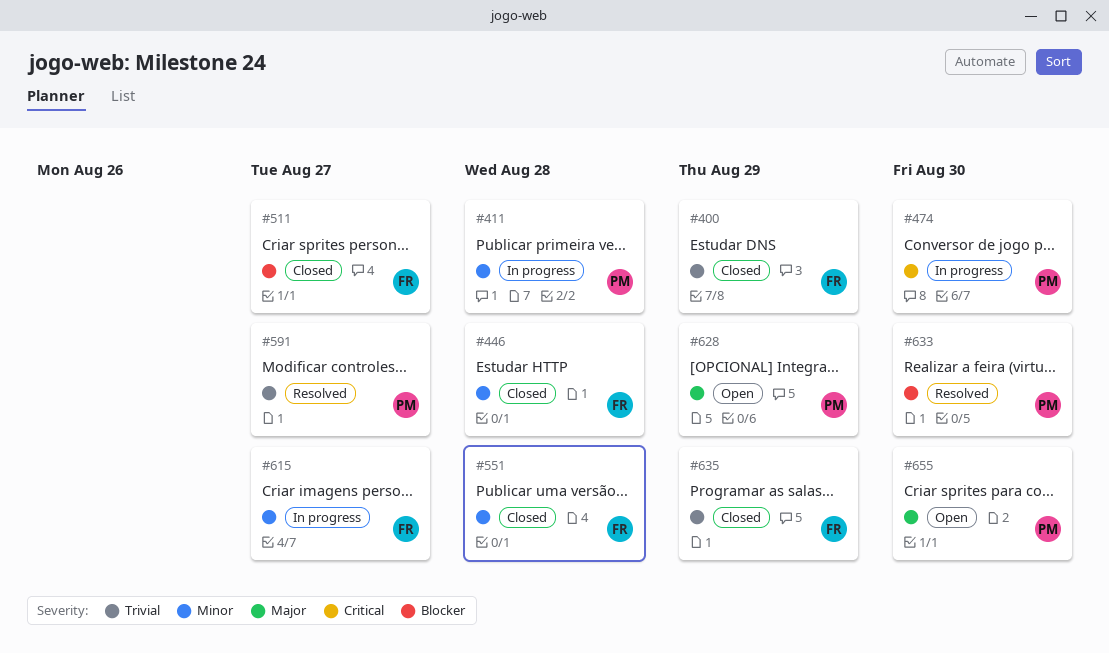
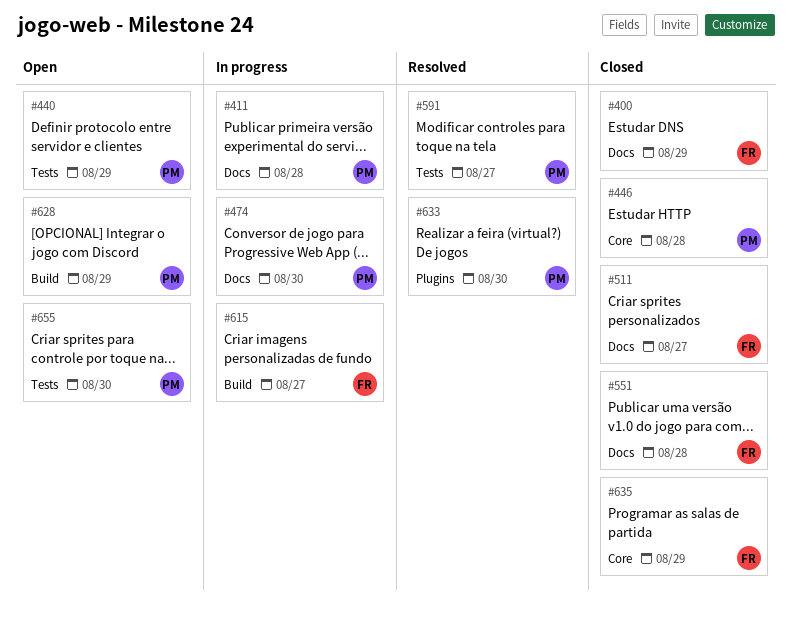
#440: none -> present
#446, owner: FR -> PM

